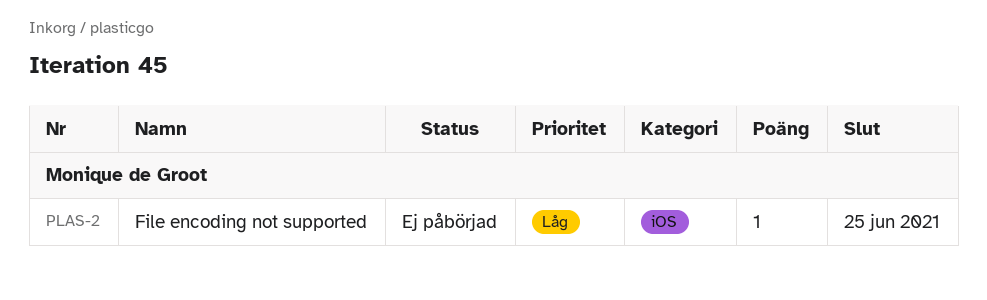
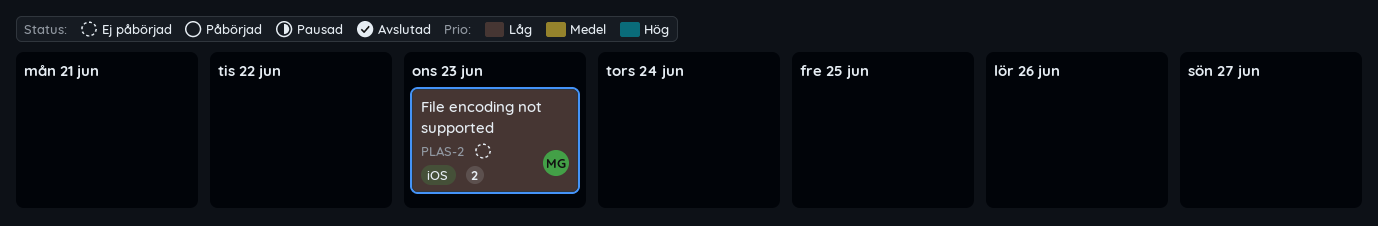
PLAS-2, estimate: 1 -> 2
PLAS-2, due: Jun 25 -> Jun 23

